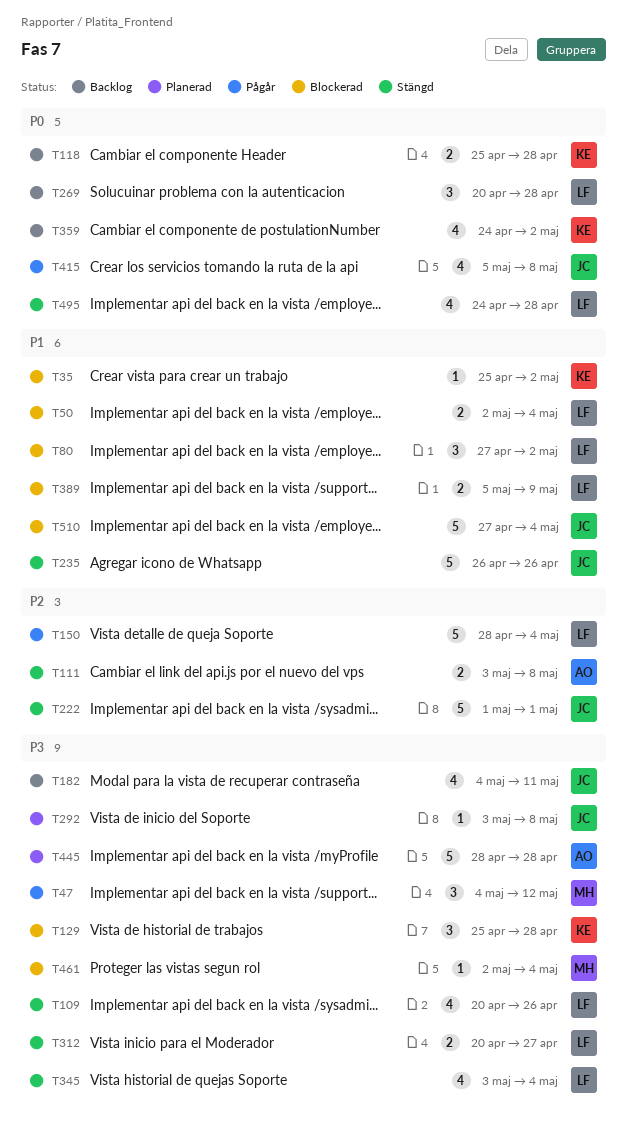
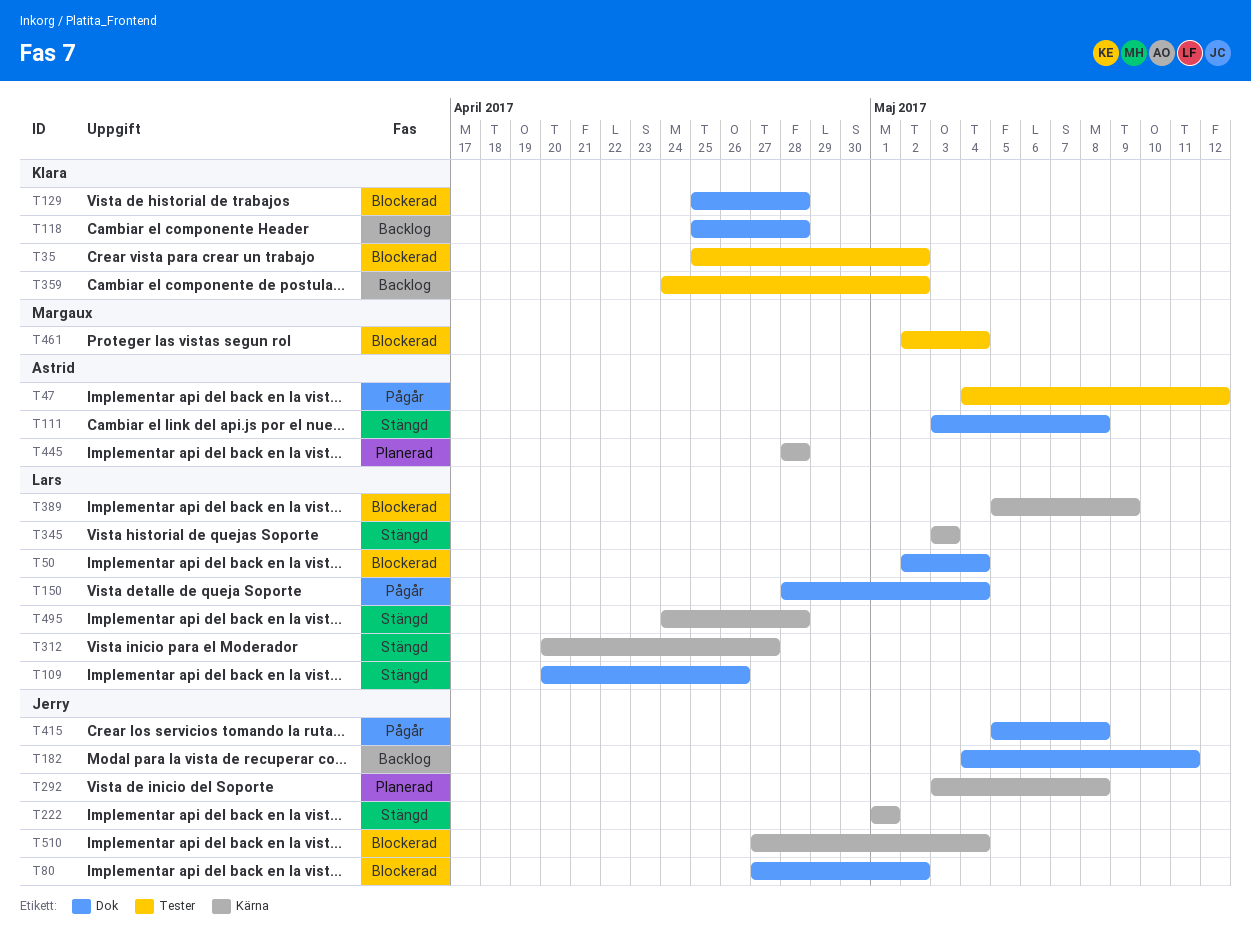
T47, owner: Margaux -> Astrid
T80, owner: Lars -> Jerry
T235: present -> none
T269: present -> none
T345, due: May 4 -> May 3

